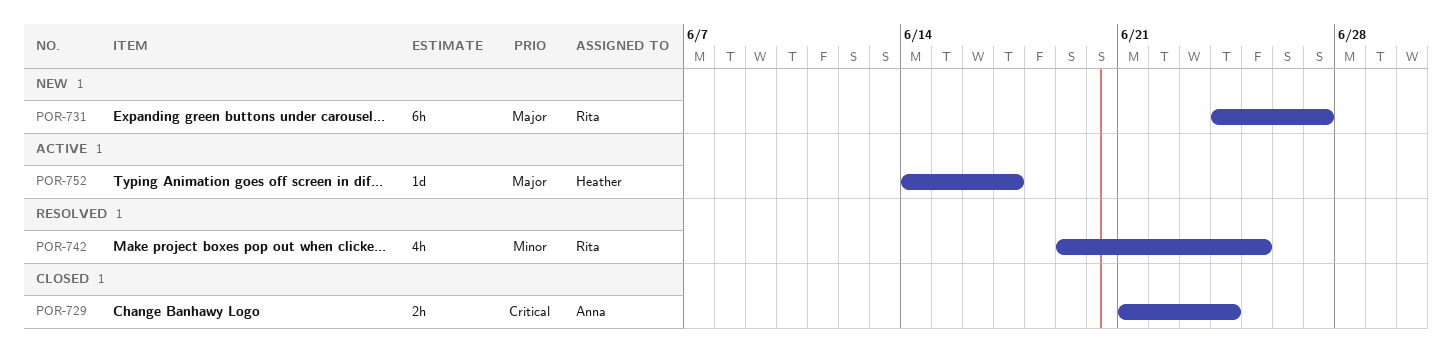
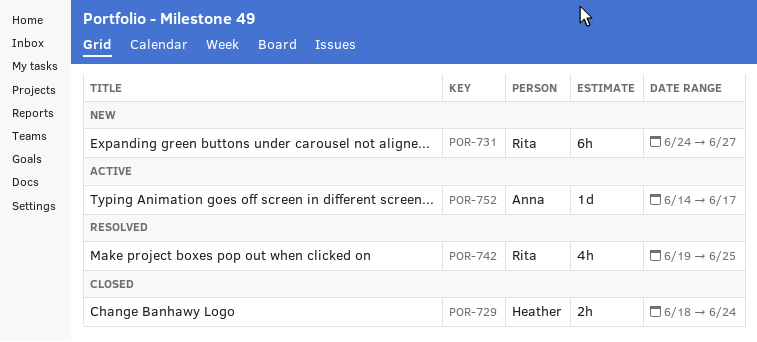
POR-729, owner: Anna -> Heather
POR-729, start: Jun 21 -> Jun 18
POR-752, owner: Heather -> Anna

